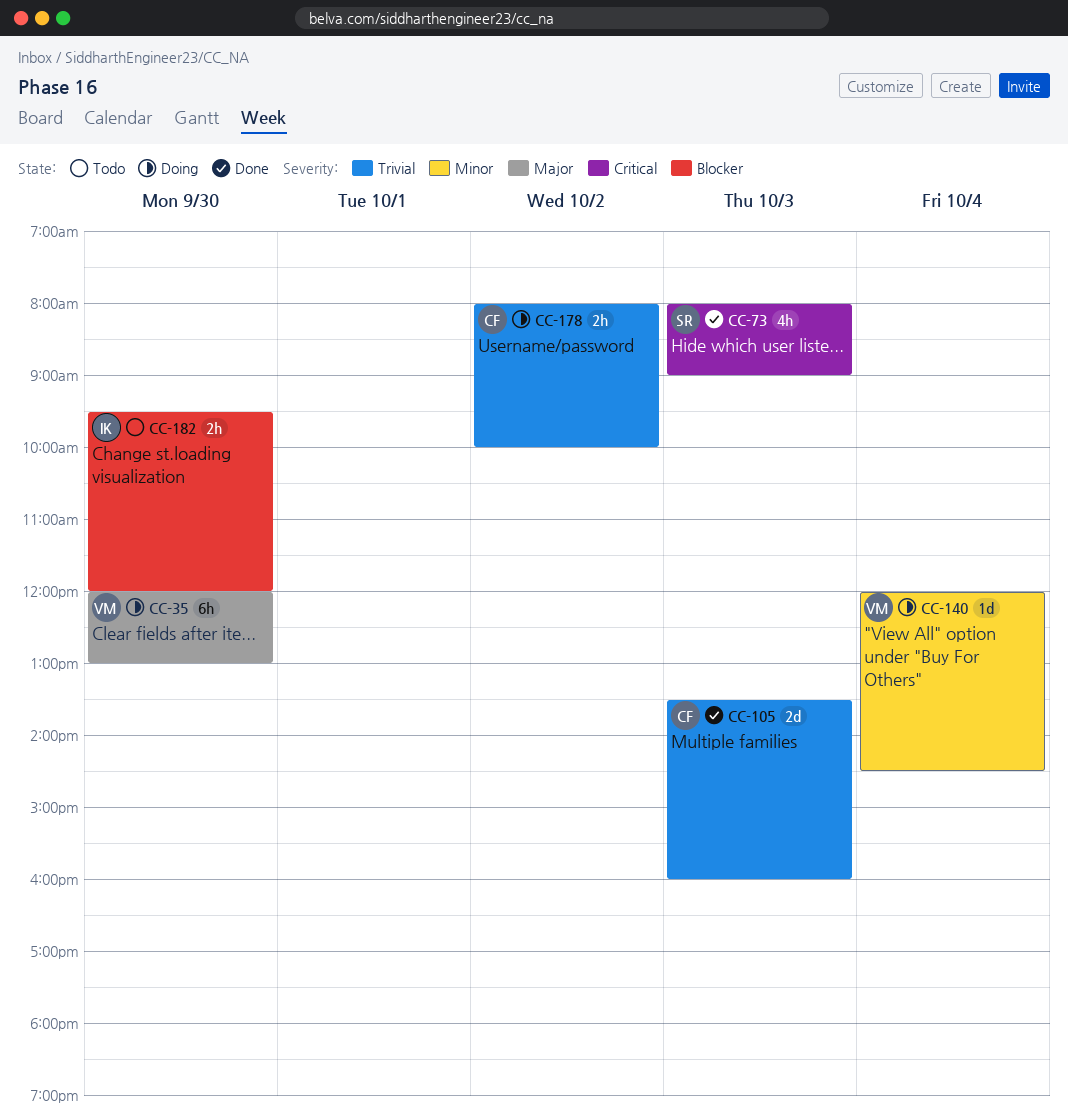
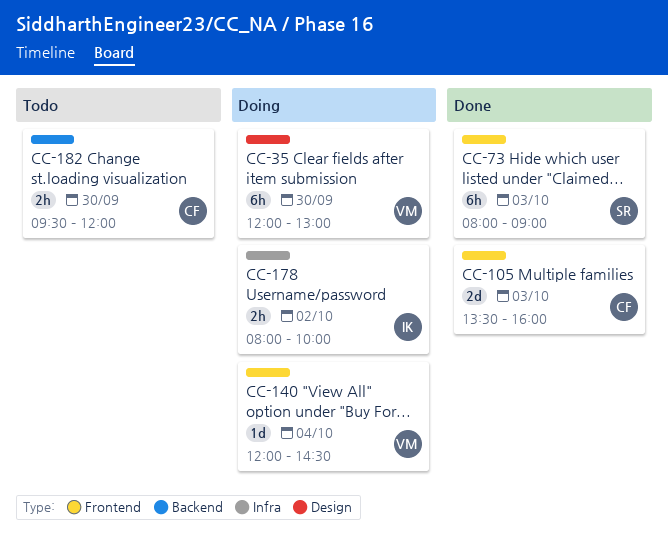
CC-73, estimate: 4h -> 6h
CC-178, owner: CF -> IK
CC-182, owner: IK -> CF

